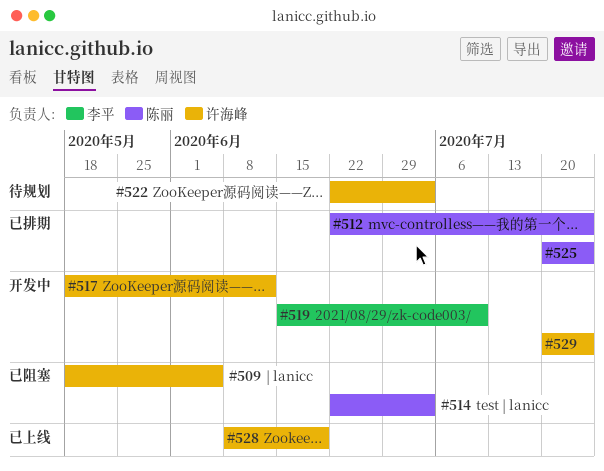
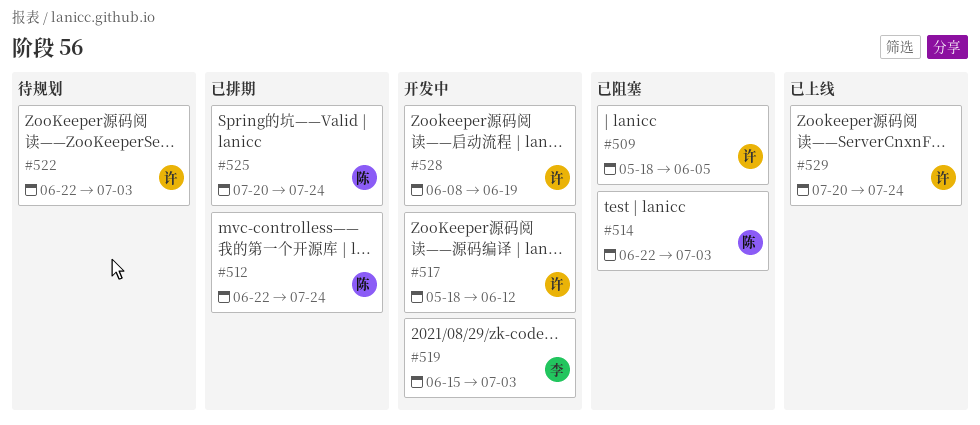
#519, due: Jul 10 -> Jul 3
#528, status: 已上线 -> 开发中
#529, status: 开发中 -> 已上线

